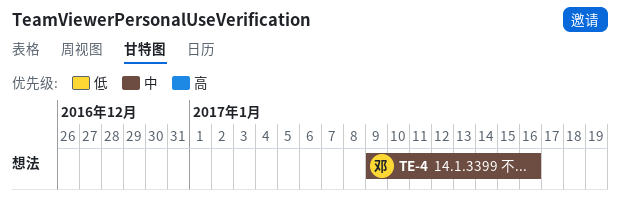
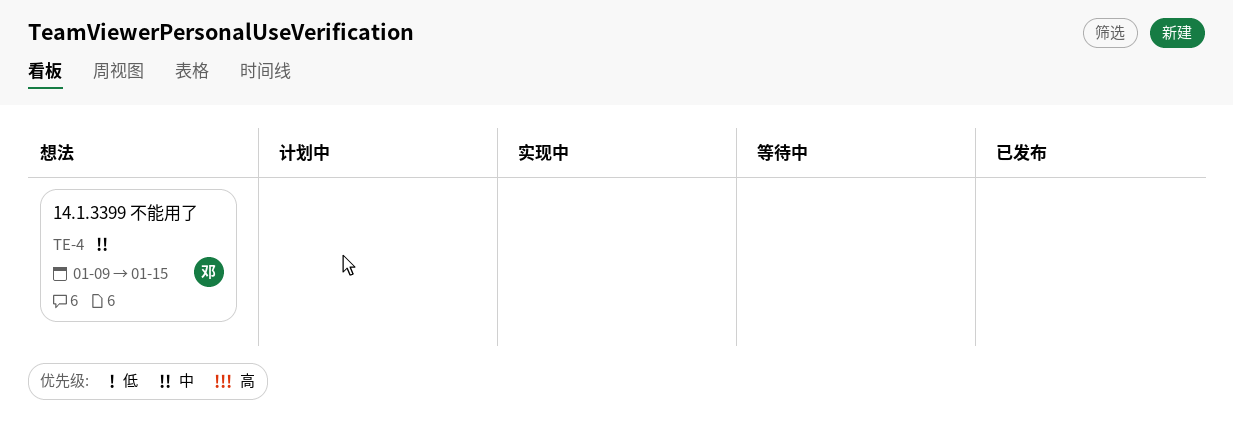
TE-4, due: Jan 16 -> Jan 15

